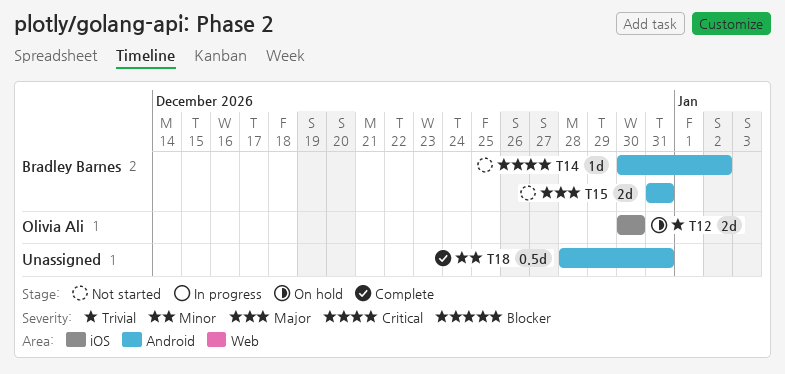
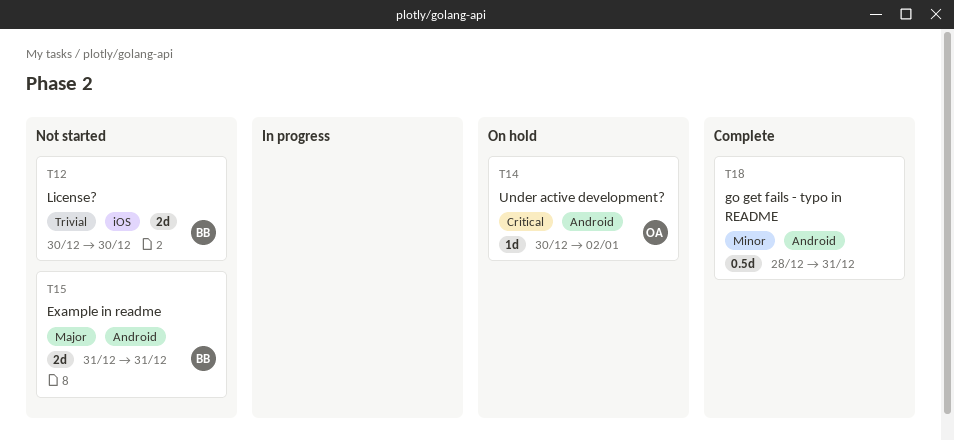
T12, status: On hold -> Not started
T12, owner: Olivia Ali -> Bradley Barnes
T14, status: Not started -> On hold
T14, owner: Bradley Barnes -> Olivia Ali

